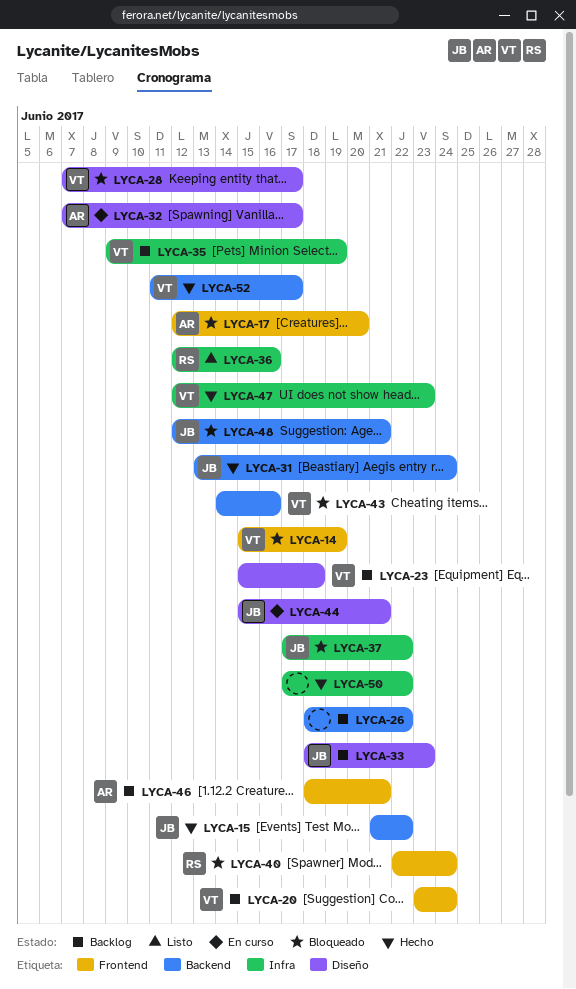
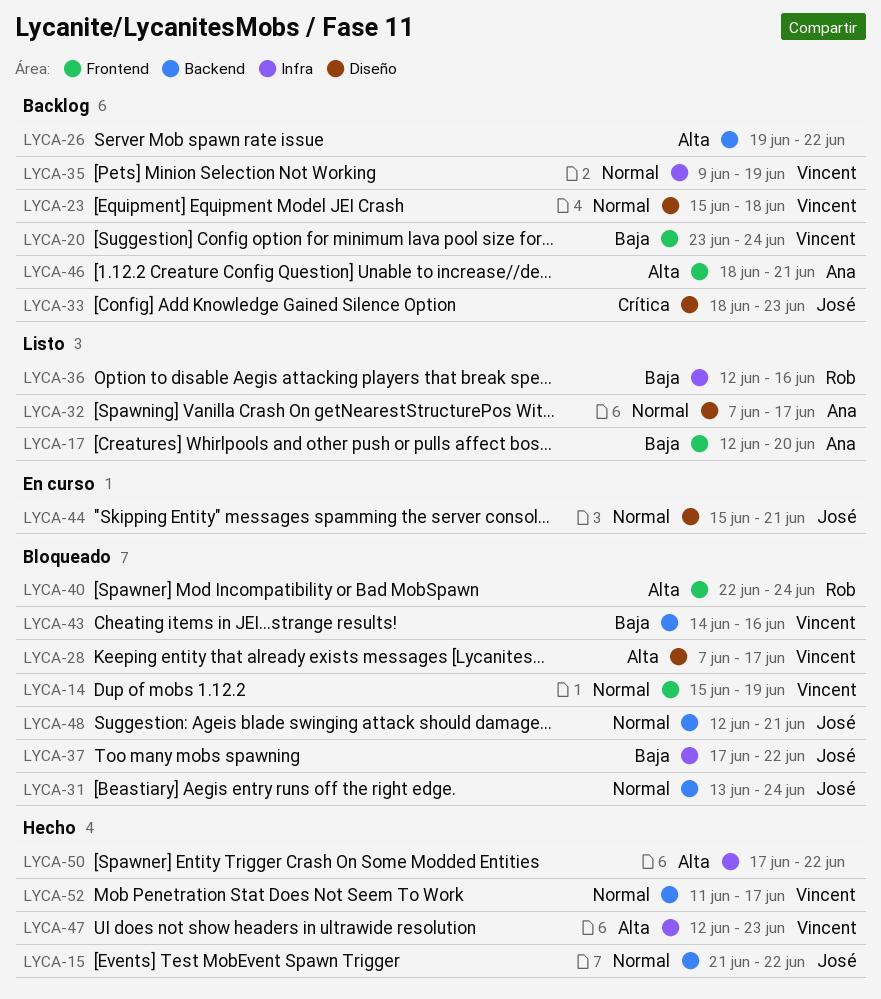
LYCA-17, status: Bloqueado -> Listo
LYCA-26, start: Jun 18 -> Jun 19
LYCA-31, status: Hecho -> Bloqueado
LYCA-32, status: En curso -> Listo

